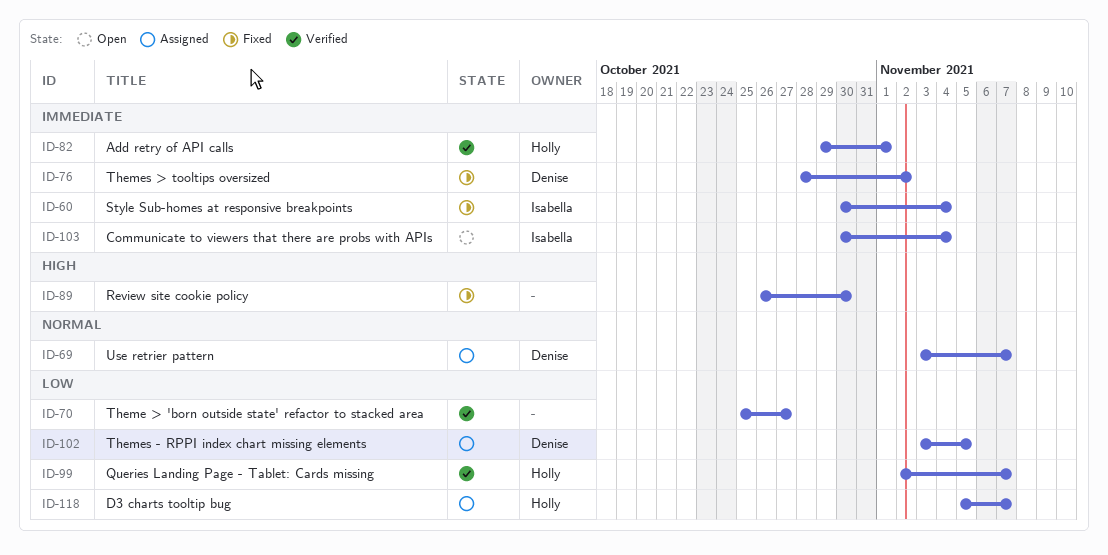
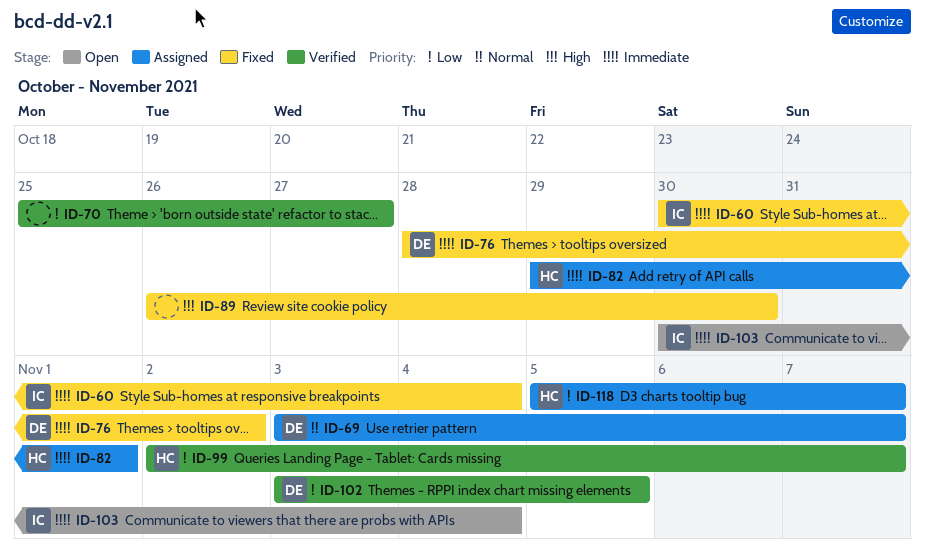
ID-82, status: Verified -> Assigned
ID-102, status: Assigned -> Verified

